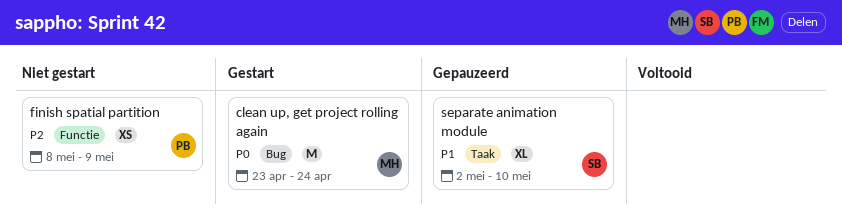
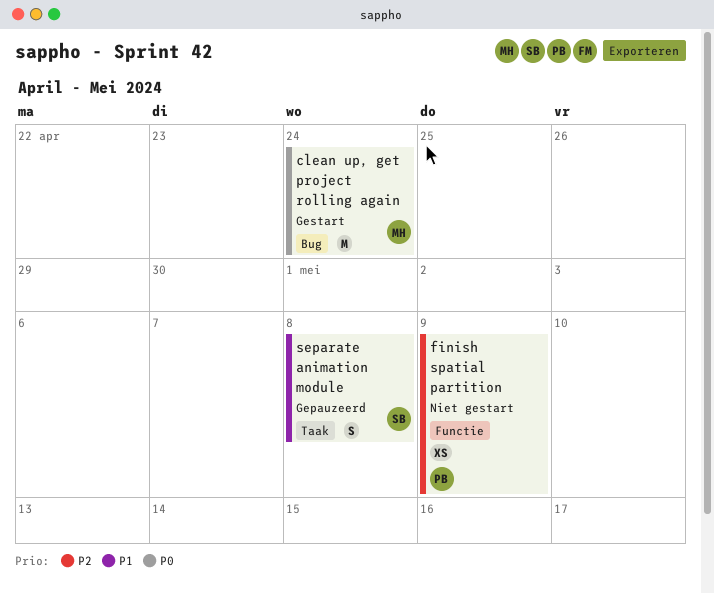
separate animation module, estimate: XL -> S
separate animation module, due: May 10 -> May 8

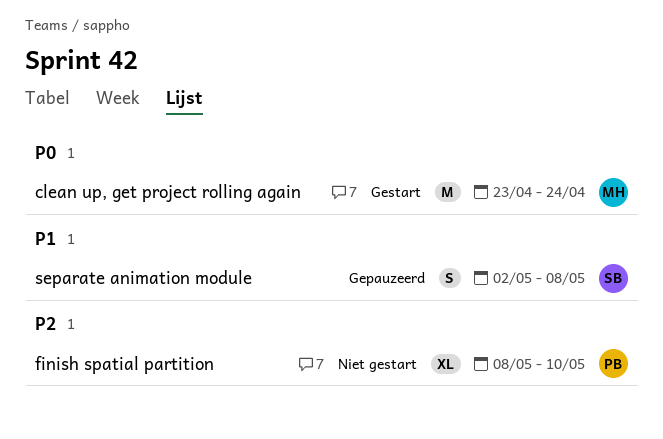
finish spatial partition, estimate: XS -> XL
finish spatial partition, due: May 9 -> May 10

